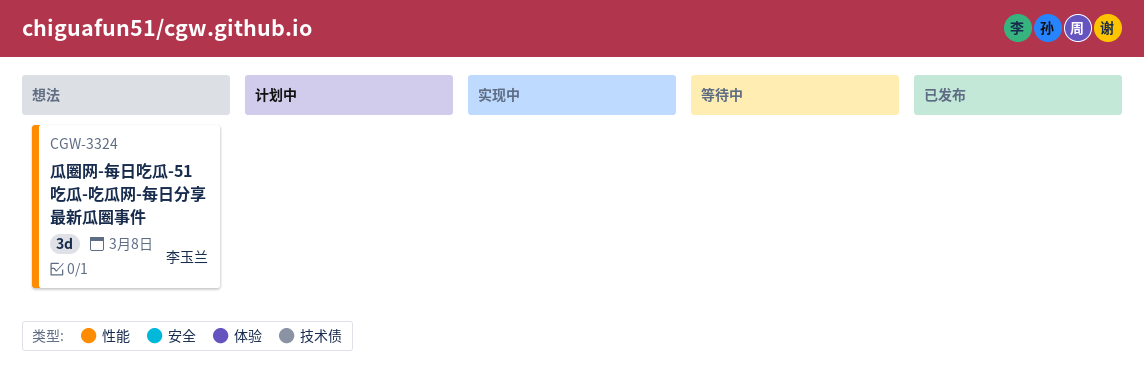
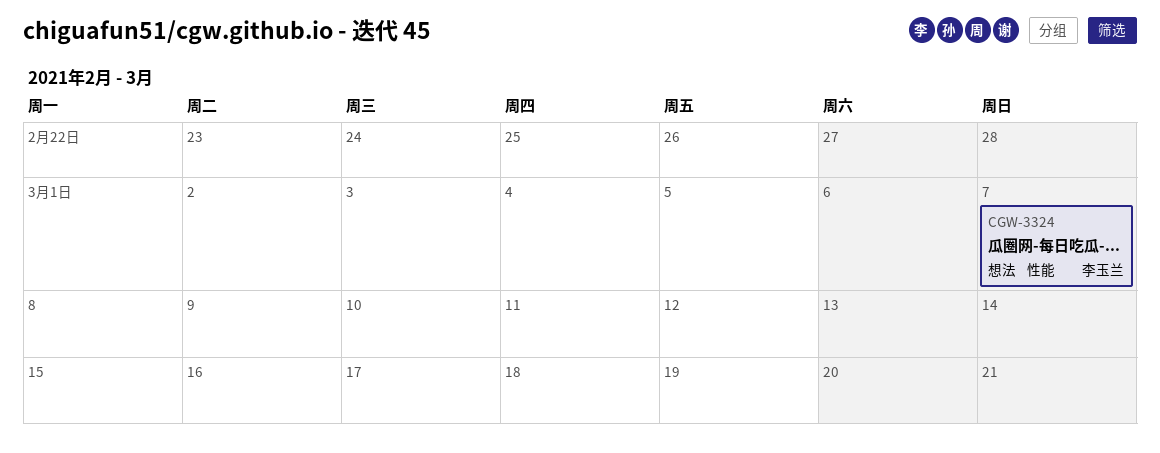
CGW-3324, due: Mar 8 -> Mar 7

